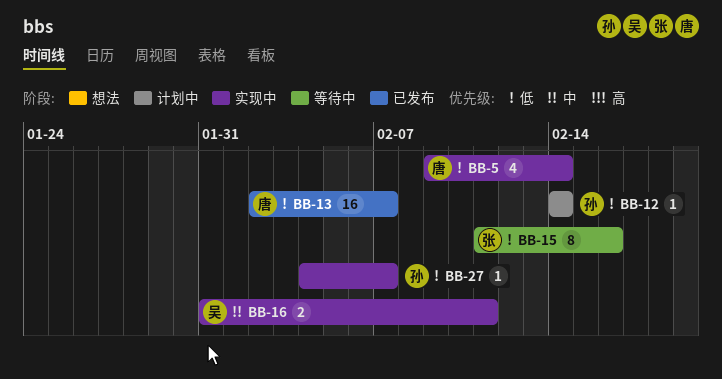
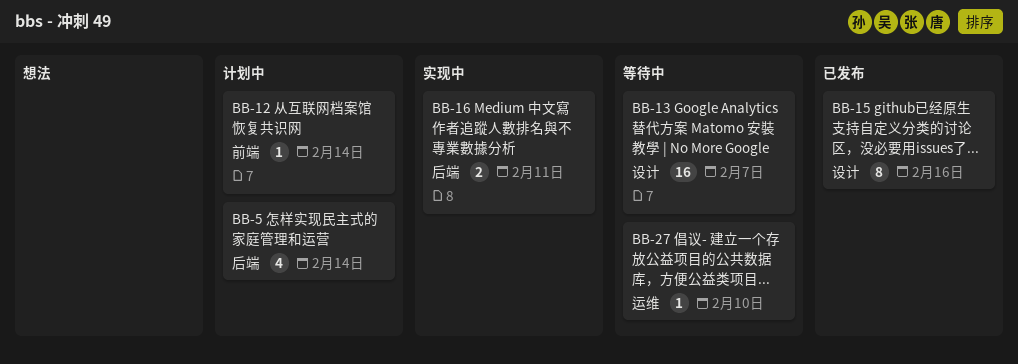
BB-5, status: 实现中 -> 计划中
BB-13, status: 已发布 -> 等待中
BB-15, status: 等待中 -> 已发布
BB-27, status: 实现中 -> 等待中
BB-27, due: Feb 7 -> Feb 10

